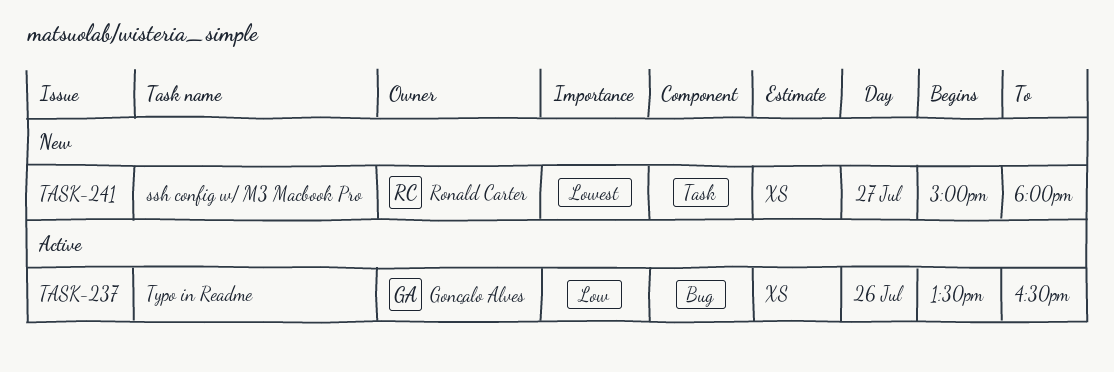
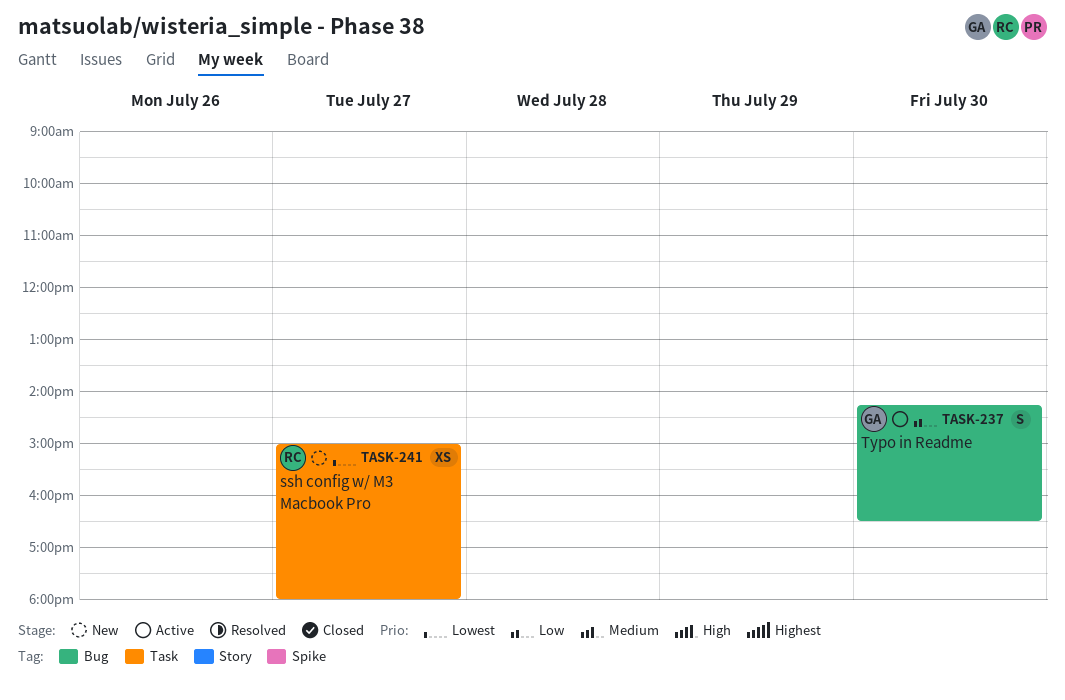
TASK-237, estimate: XS -> S
TASK-237, day: Jul 26 -> Jul 30
TASK-237, begins: 13:30 -> 14:15

